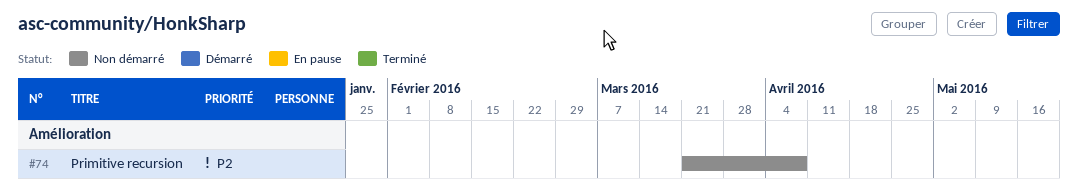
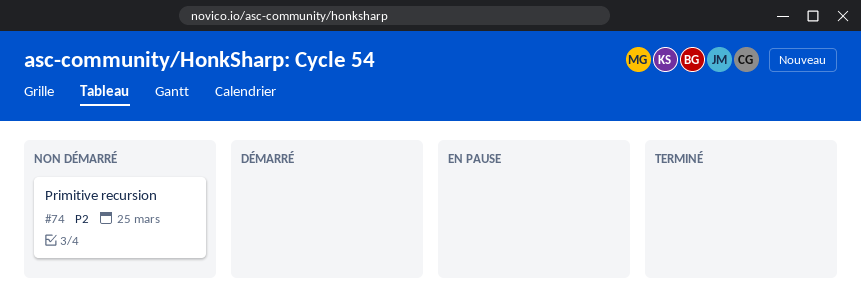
#74, due: Apr 8 -> Mar 25

